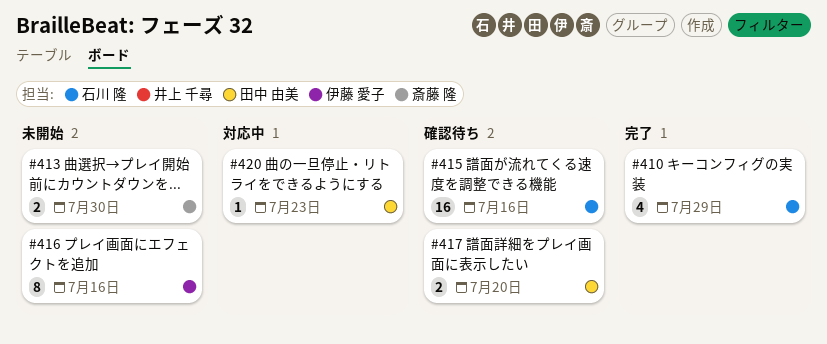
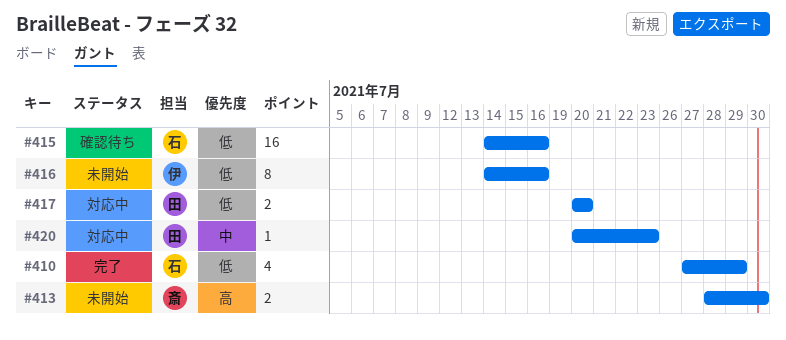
#417, status: 確認待ち -> 対応中

